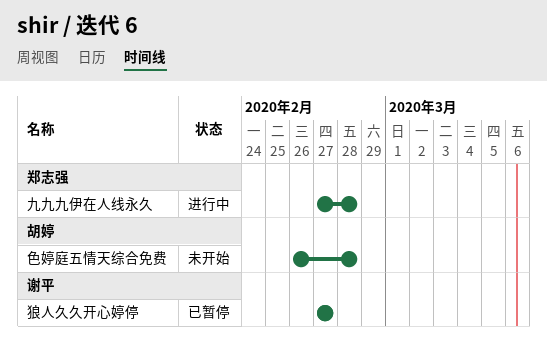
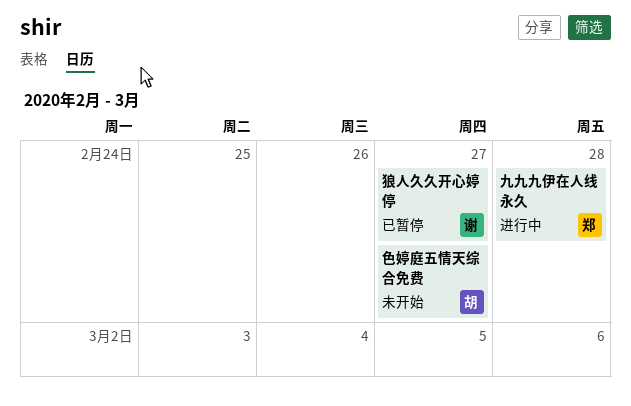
色婷庭五情天综合免费, due: Feb 28 -> Feb 27

